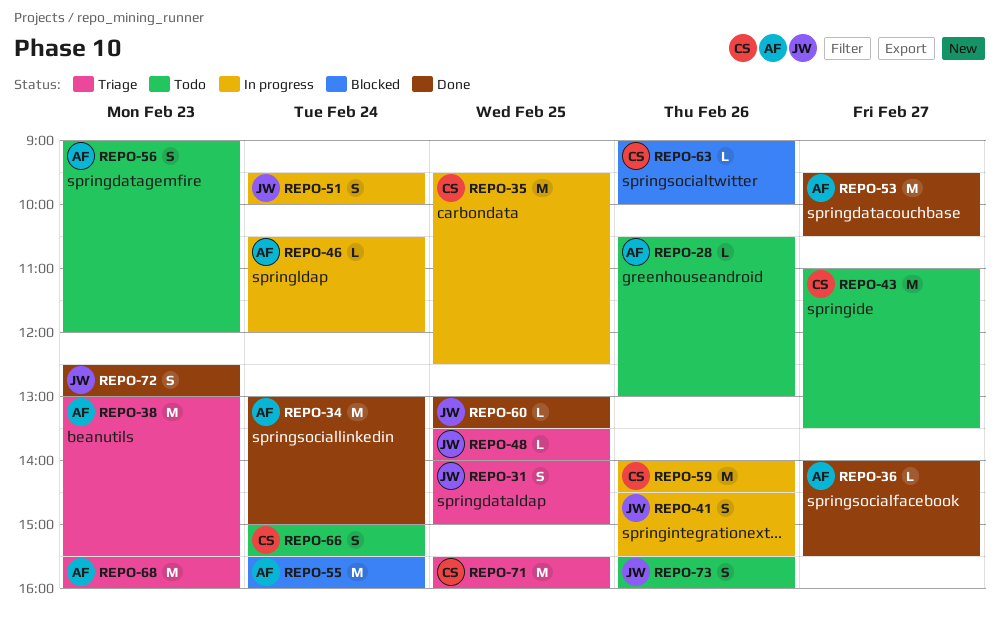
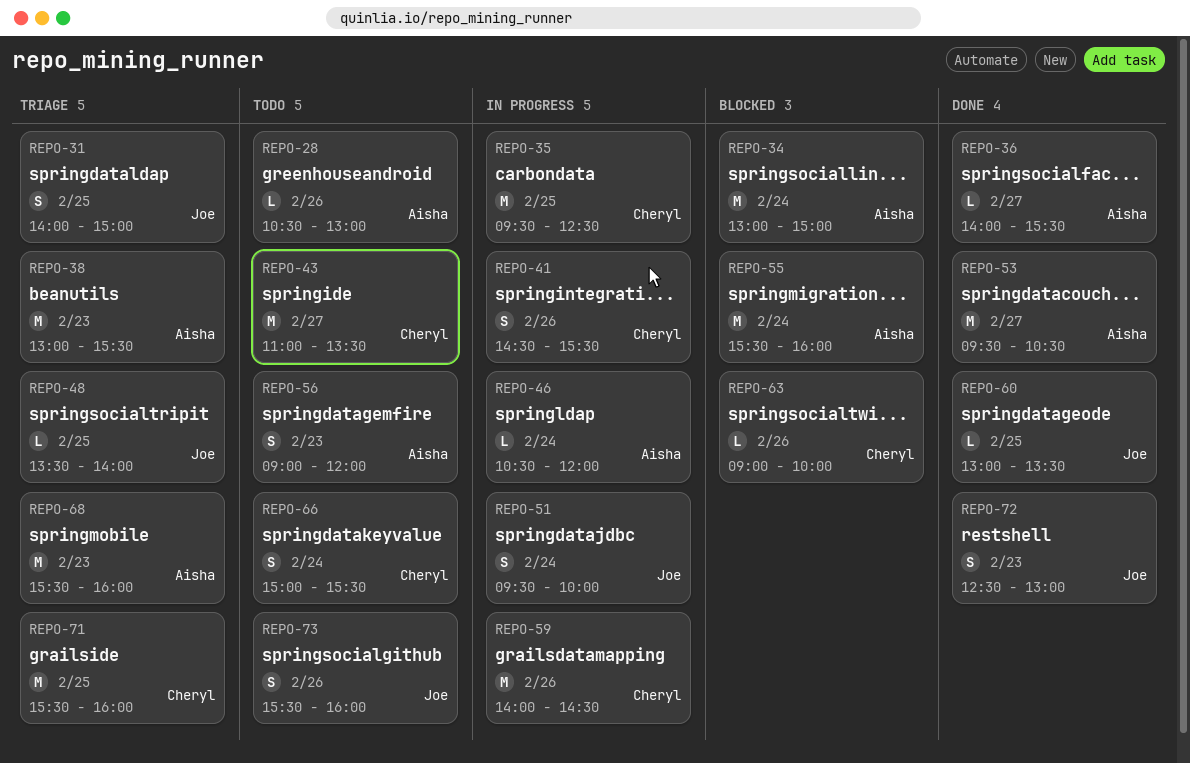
REPO-34, status: Done -> Blocked
REPO-41, owner: Joe -> Cheryl

